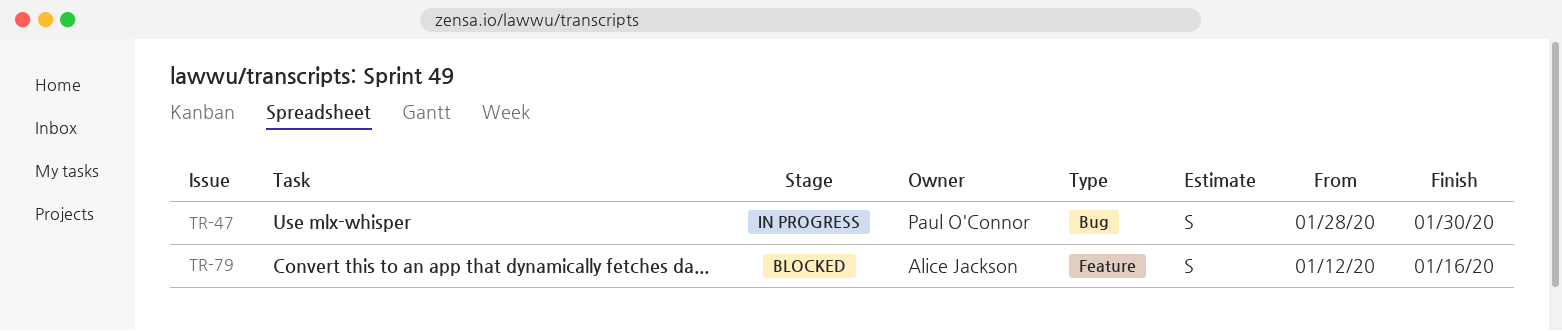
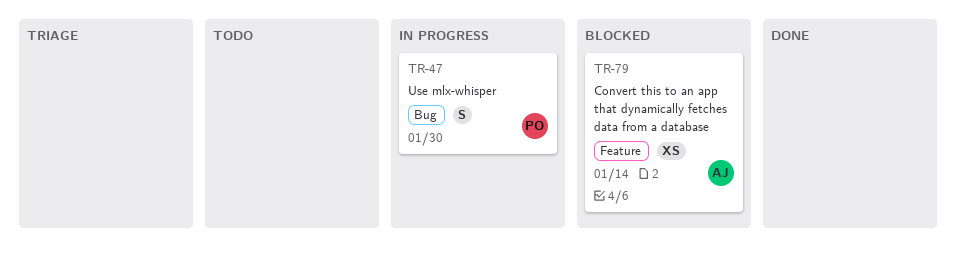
TR-79, estimate: S -> XS
TR-79, due: Jan 16 -> Jan 14

